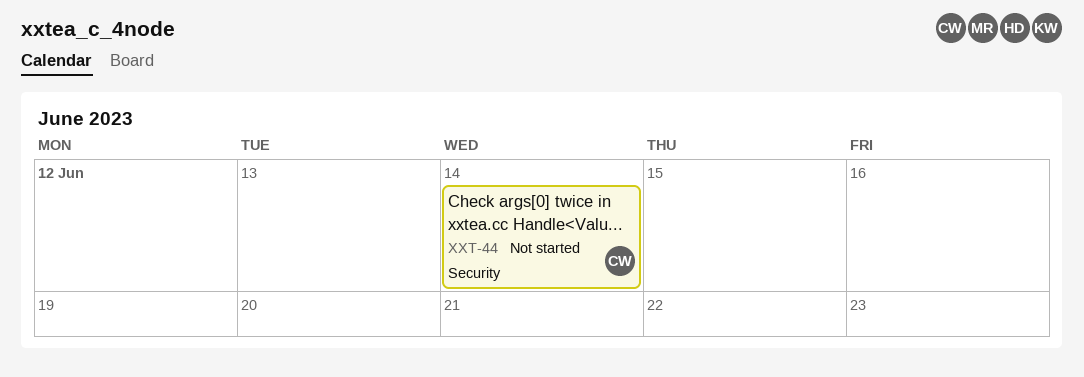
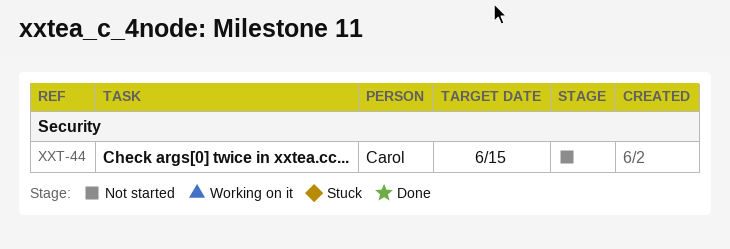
XXT-44, due: Jun 14 -> Jun 15

